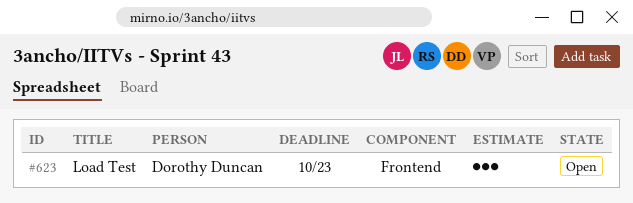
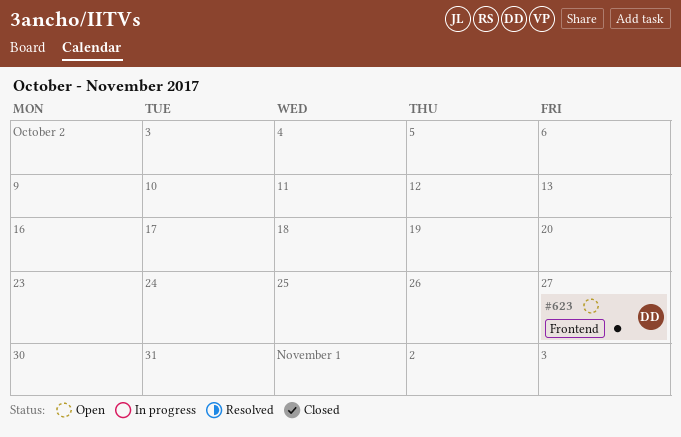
#623, estimate: 3 -> 1
#623, due: Oct 23 -> Oct 27

